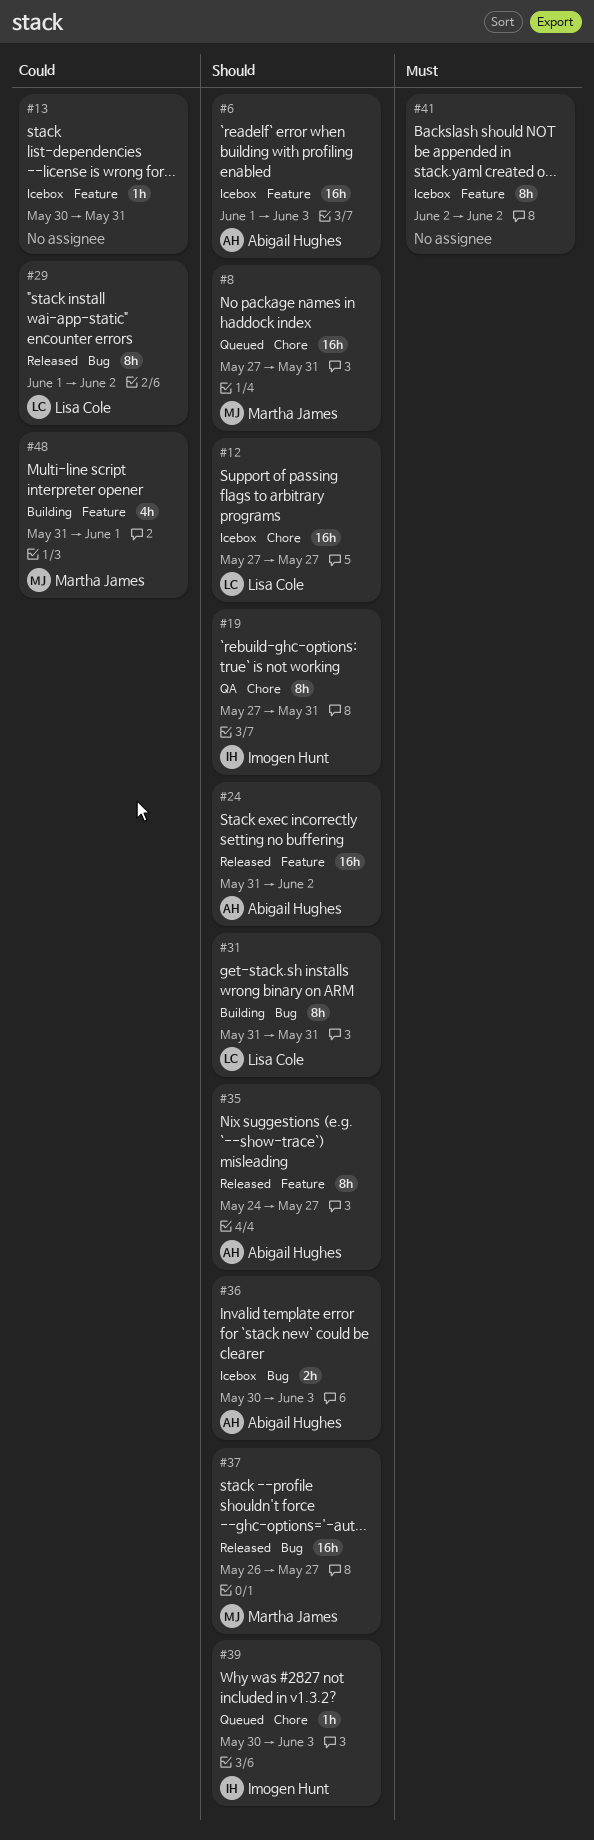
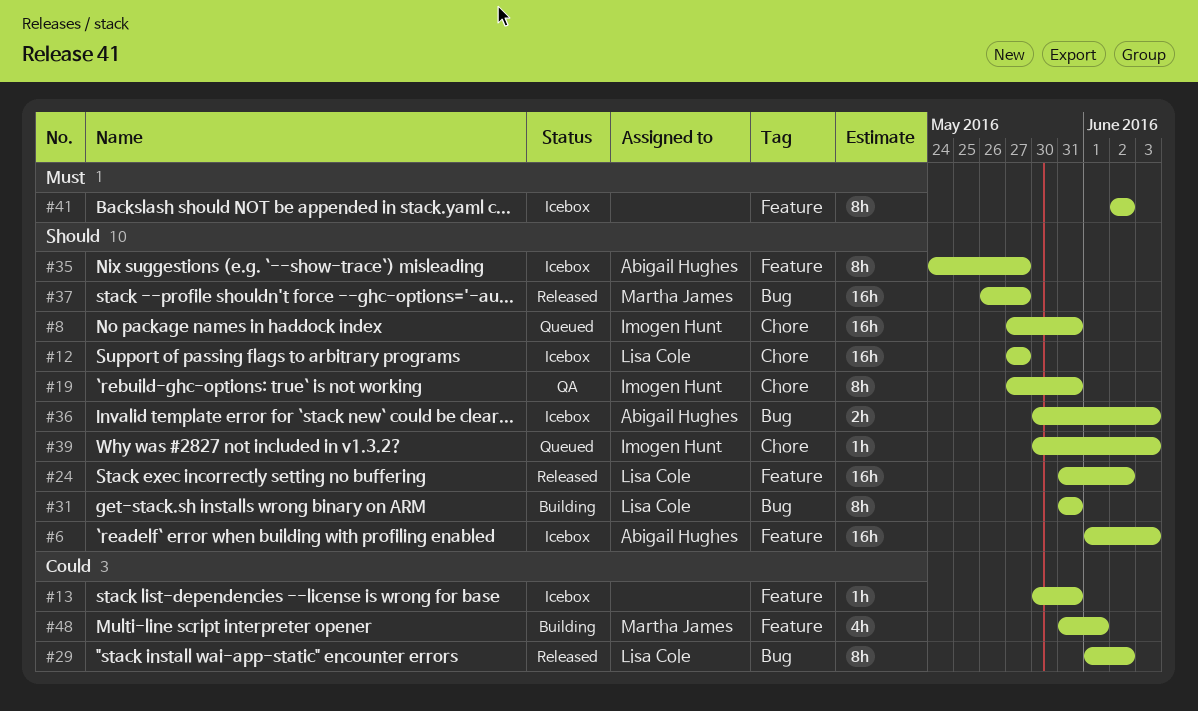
#8, owner: Martha James -> Imogen Hunt
#24, owner: Abigail Hughes -> Lisa Cole
#35, status: Released -> Icebox

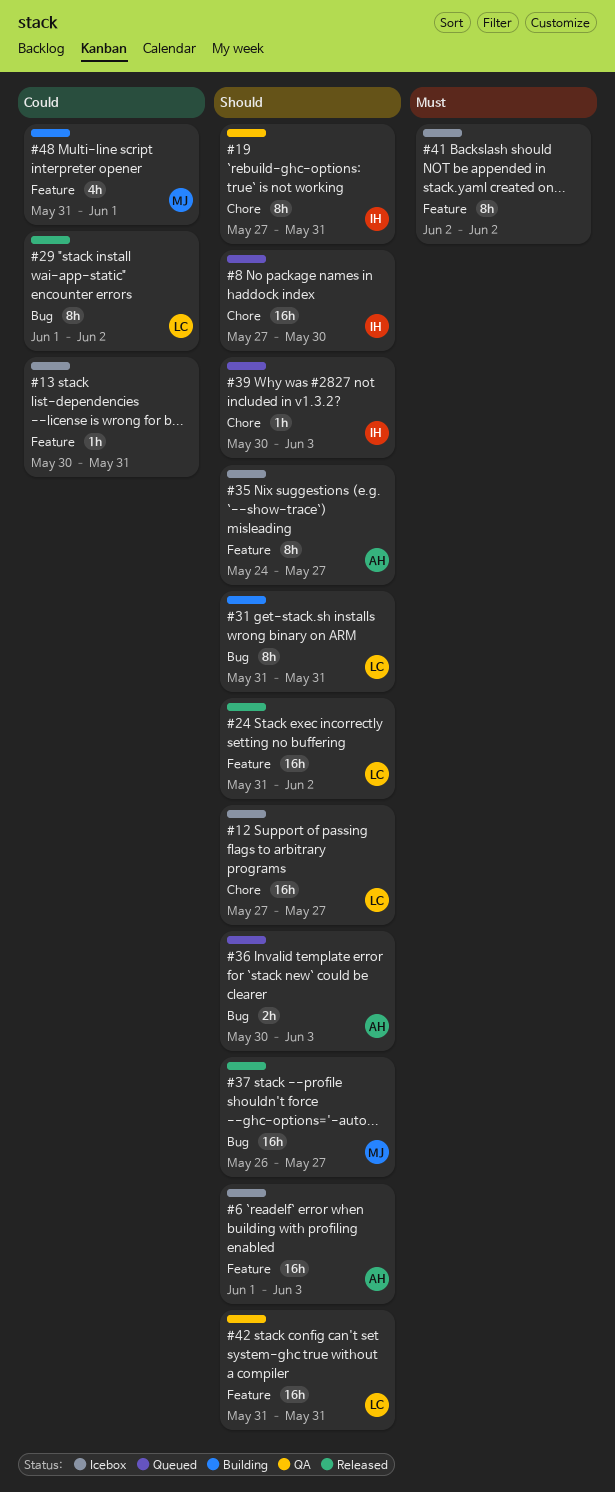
#8, due: May 31 -> May 30
#36, status: Icebox -> Queued
#42: none -> present

